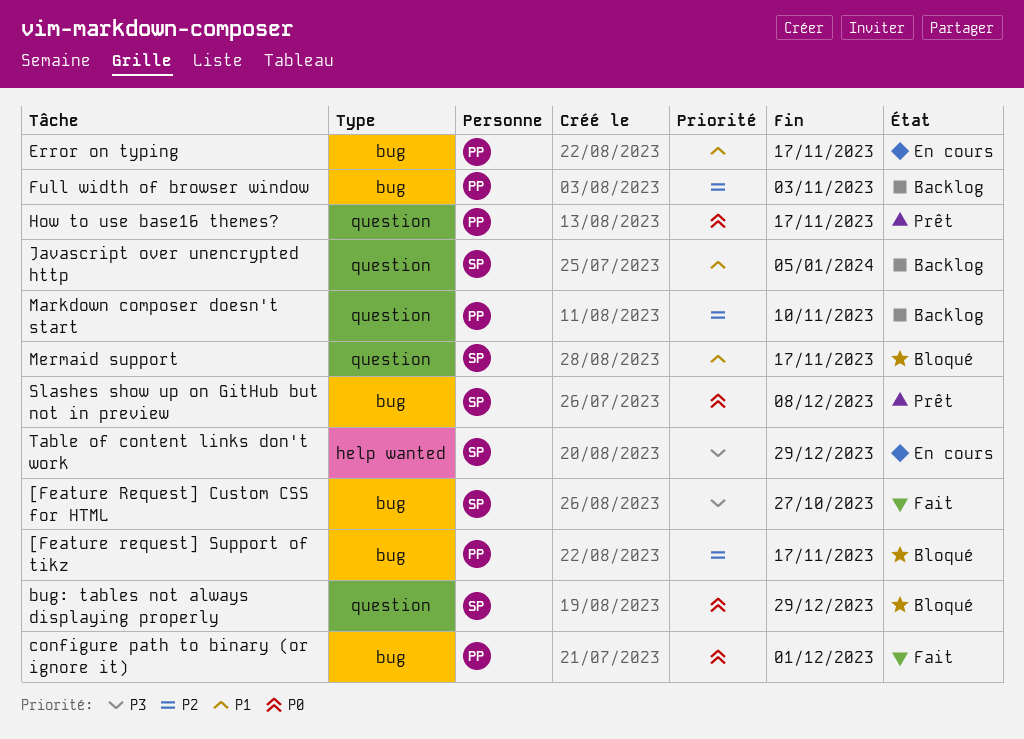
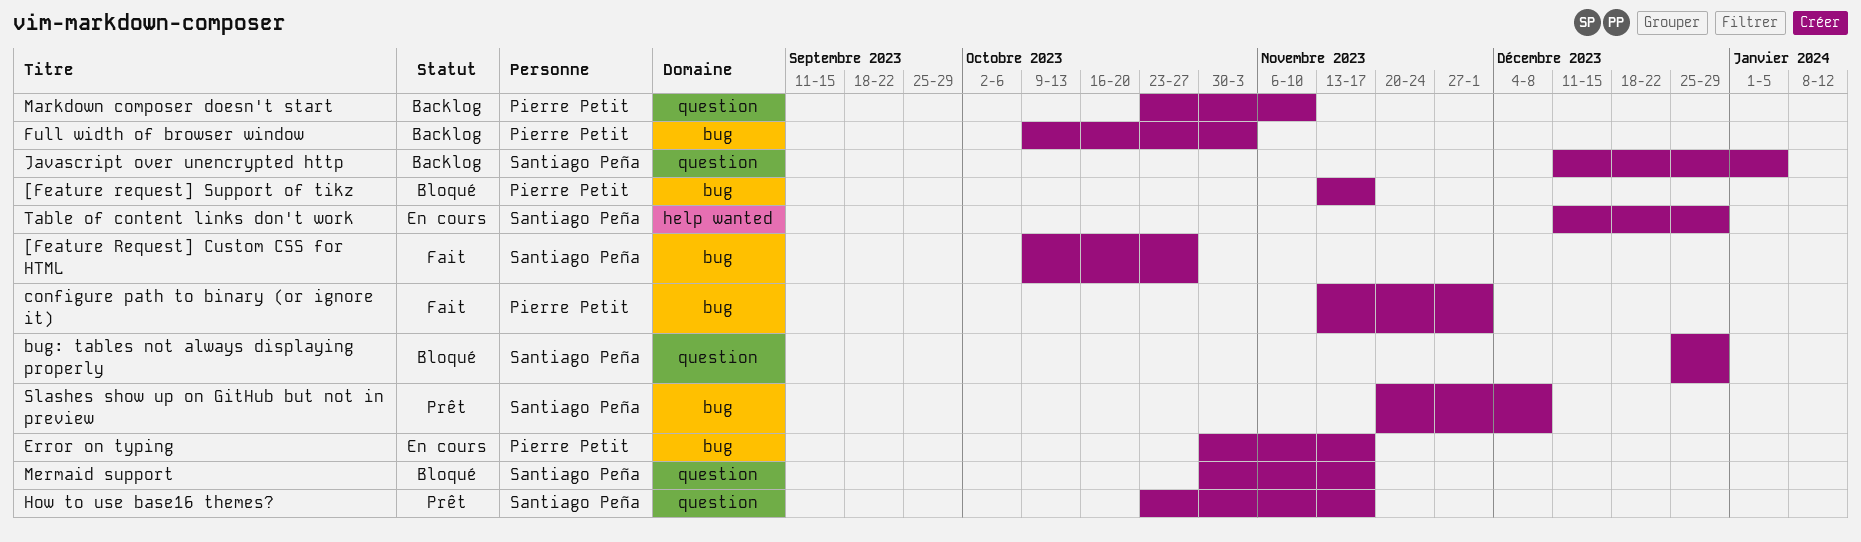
How to use base16 themes?, owner: Pierre Petit -> Santiago Peña

